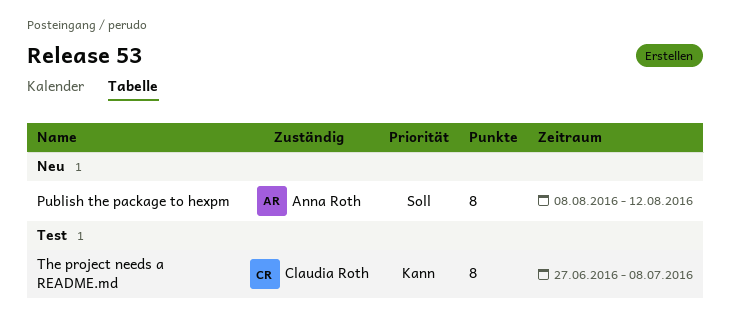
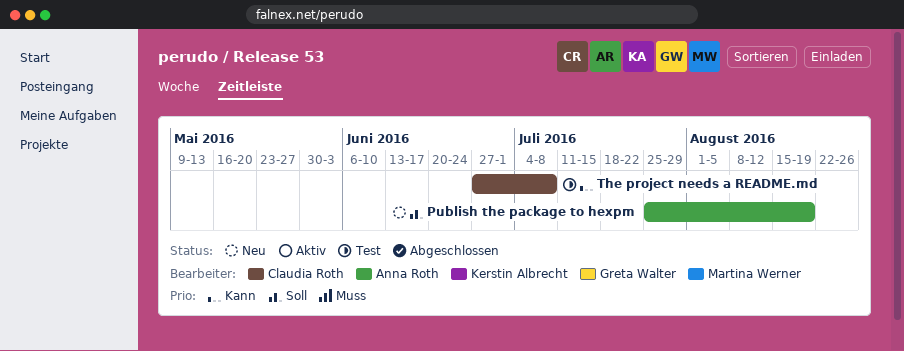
Publish the package to hexpm, start: Aug 8 -> Jul 25
Publish the package to hexpm, due: Aug 12 -> Aug 19

